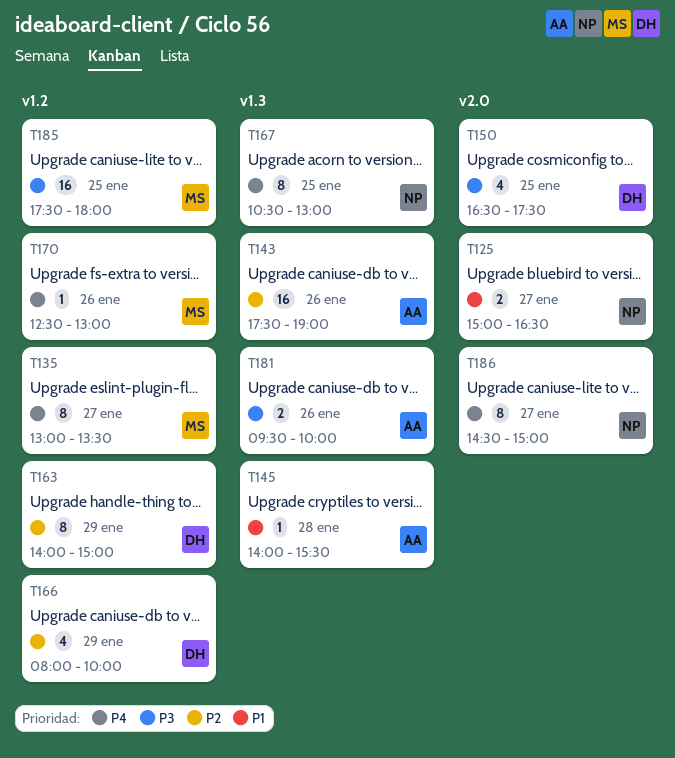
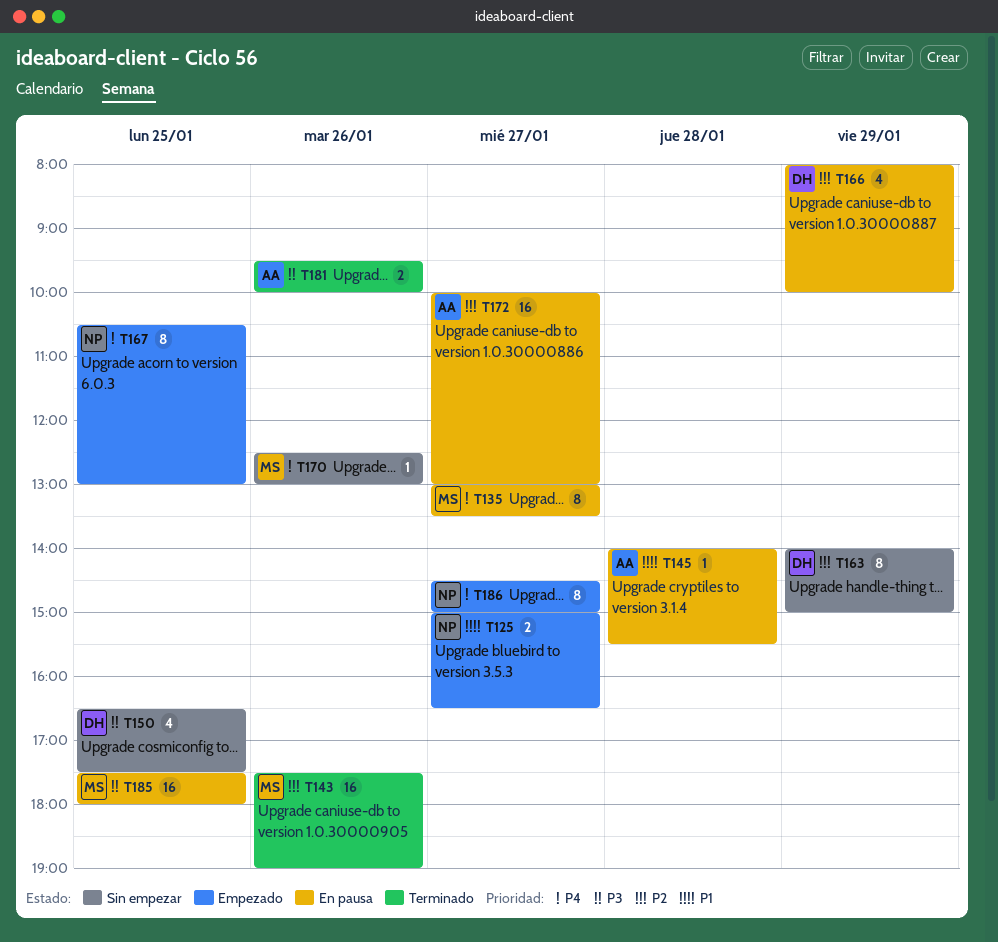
T143, owner: AA -> MS
T172: none -> present

